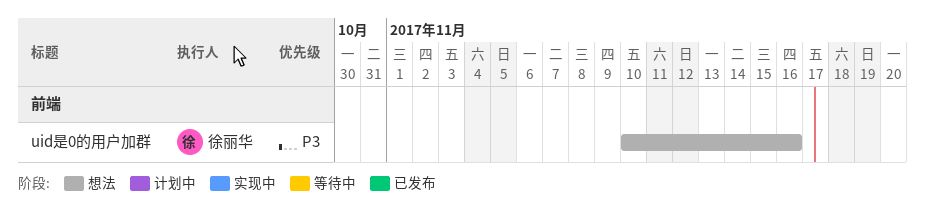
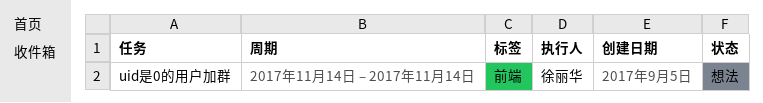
uid是0的用户加群, start: Nov 10 -> Nov 14
uid是0的用户加群, due: Nov 16 -> Nov 14

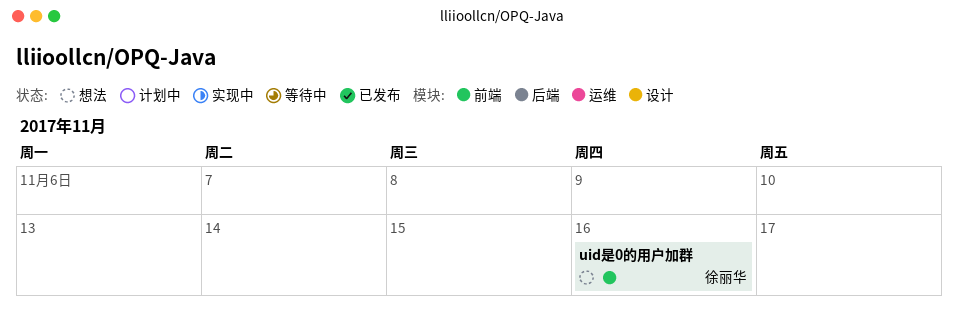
uid是0的用户加群, due: Nov 14 -> Nov 16

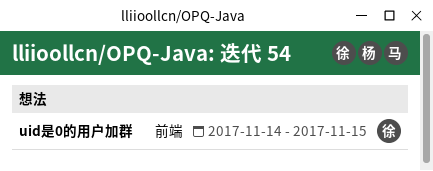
uid是0的用户加群, due: Nov 16 -> Nov 15

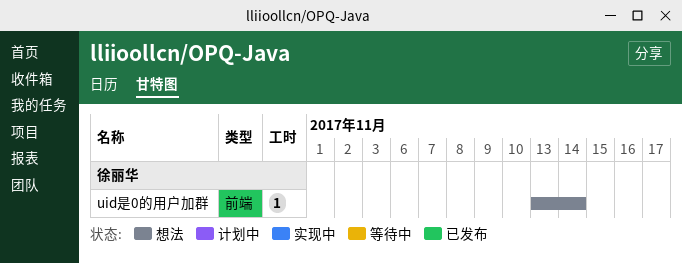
uid是0的用户加群, start: Nov 14 -> Nov 13
uid是0的用户加群, due: Nov 15 -> Nov 14

